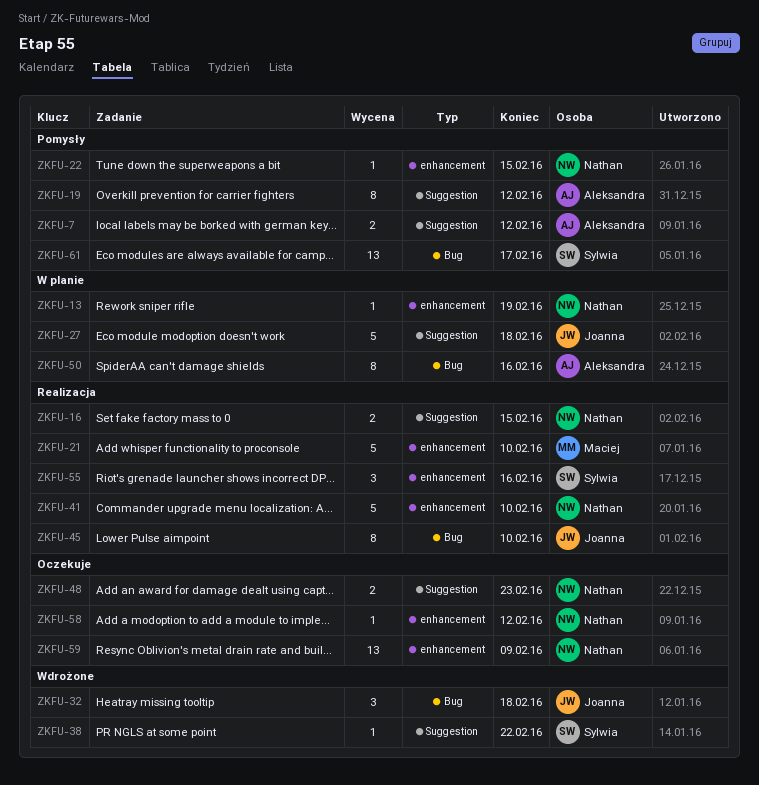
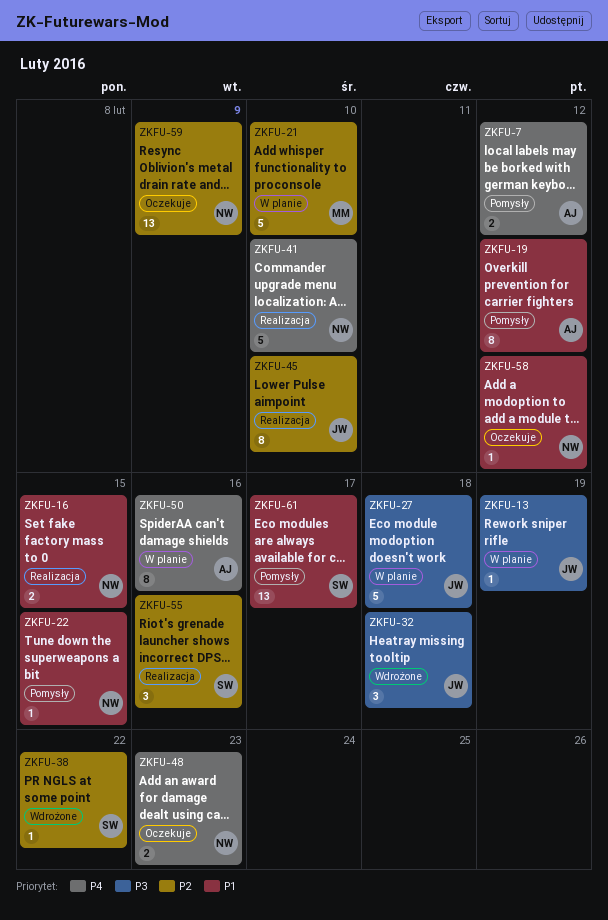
ZKFU-13, owner: Nathan -> Joanna
ZKFU-21, status: Realizacja -> W planie

